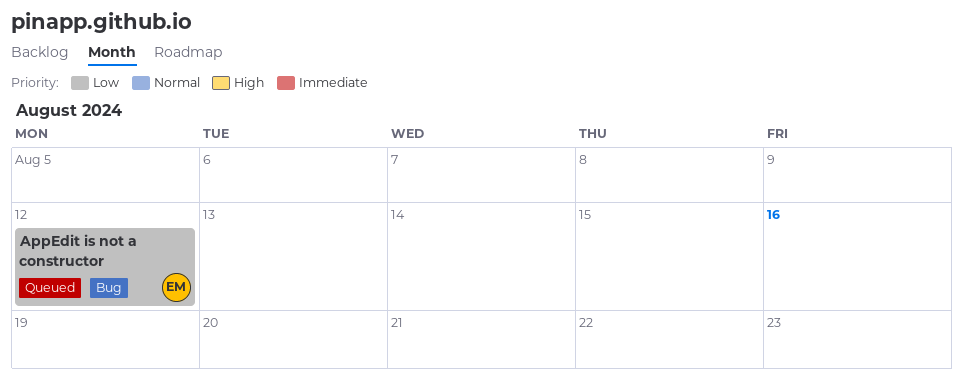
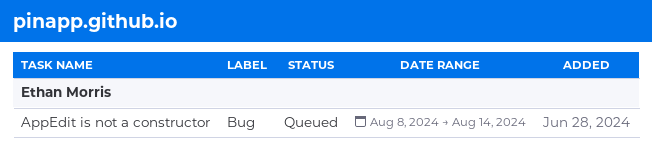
AppEdit is not a constructor, due: Aug 12 -> Aug 14

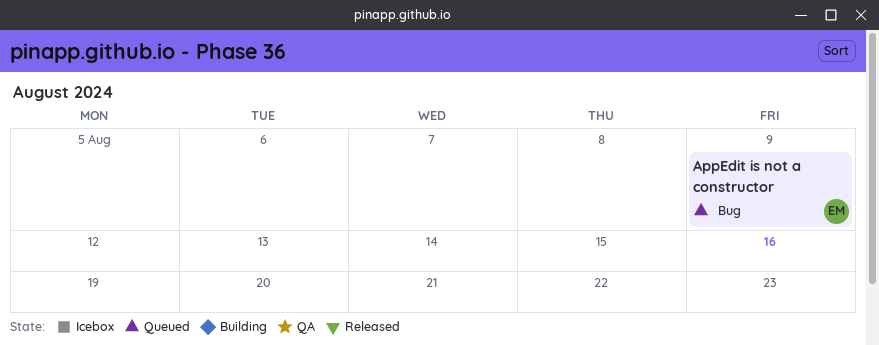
AppEdit is not a constructor, due: Aug 14 -> Aug 9

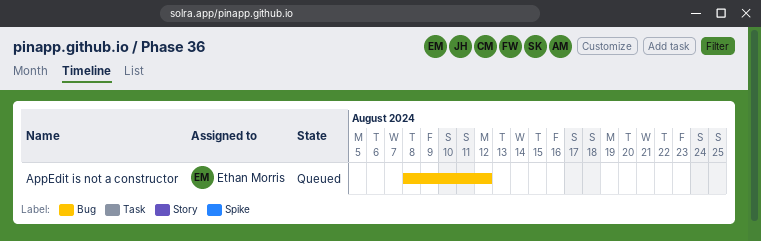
AppEdit is not a constructor, due: Aug 9 -> Aug 12

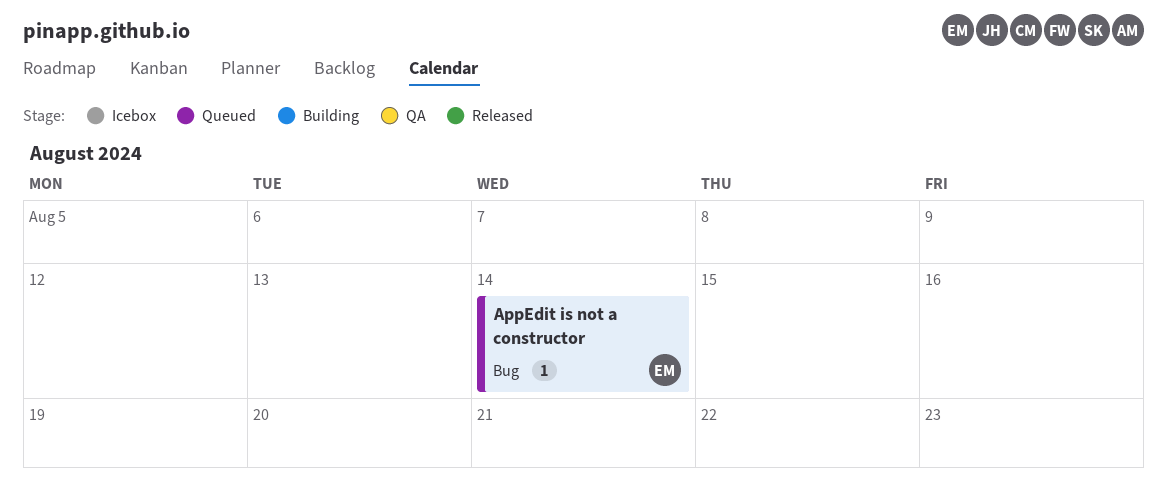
AppEdit is not a constructor, due: Aug 12 -> Aug 14

